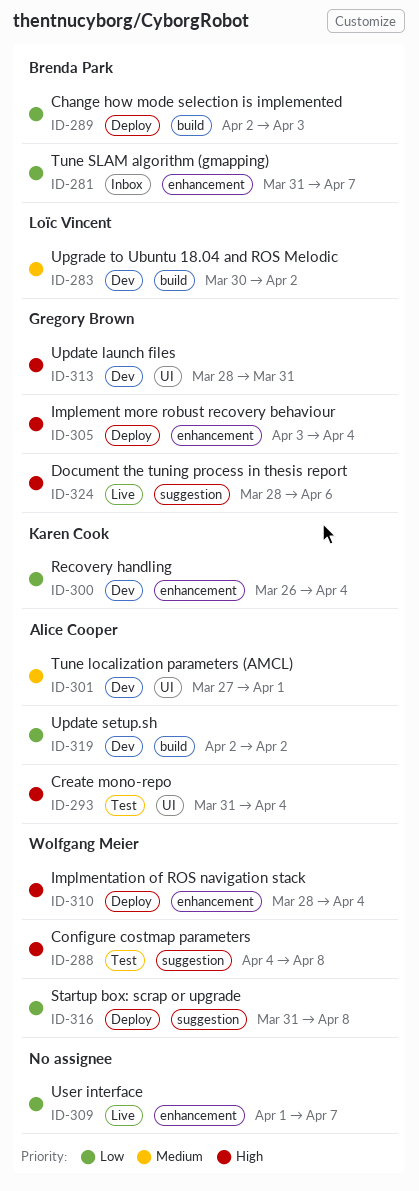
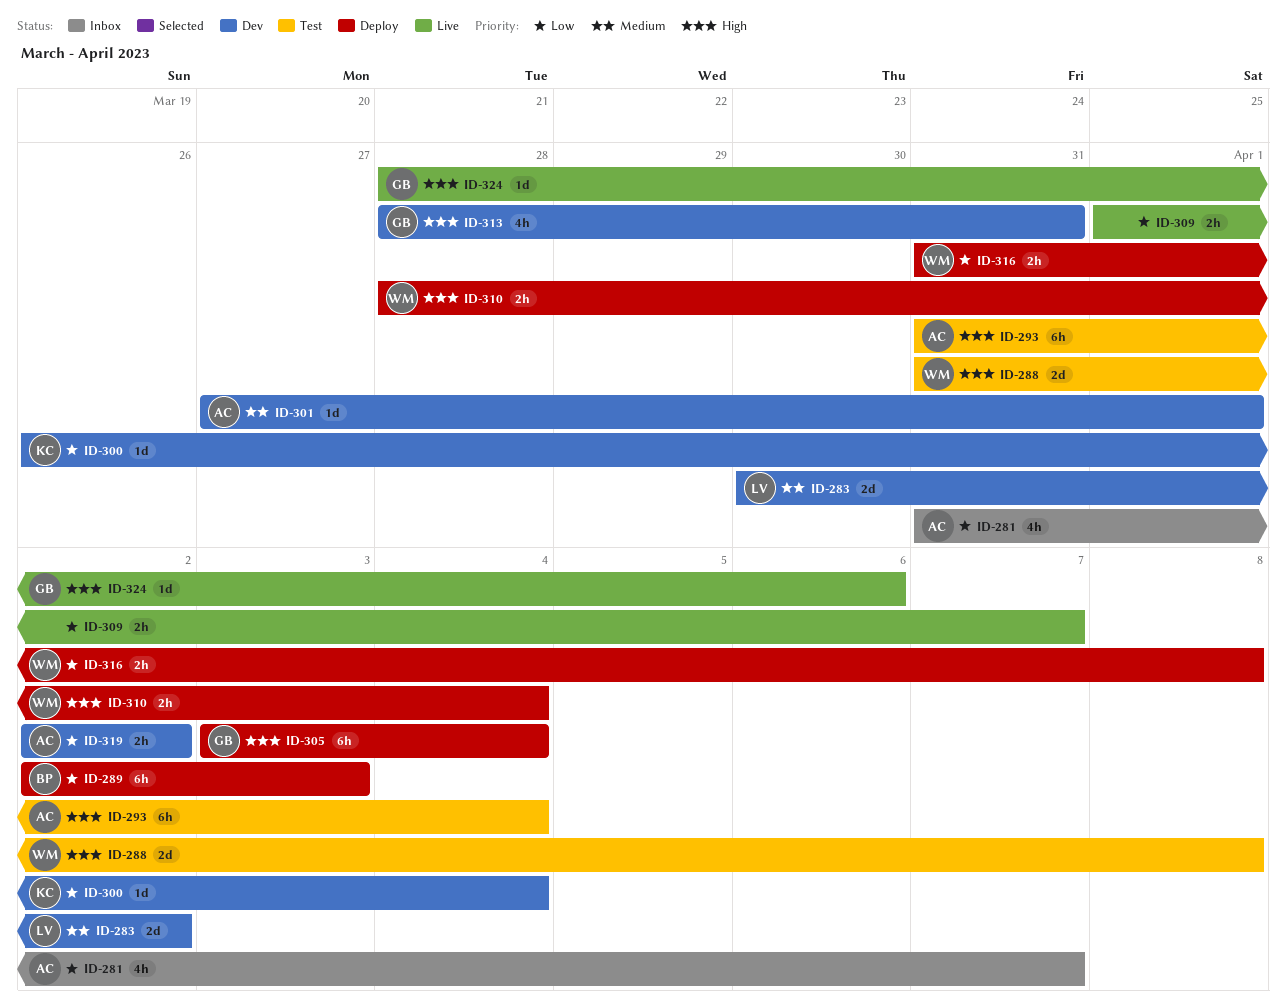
ID-281, owner: Brenda Park -> Alice Cooper
ID-288, start: Apr 4 -> Mar 31

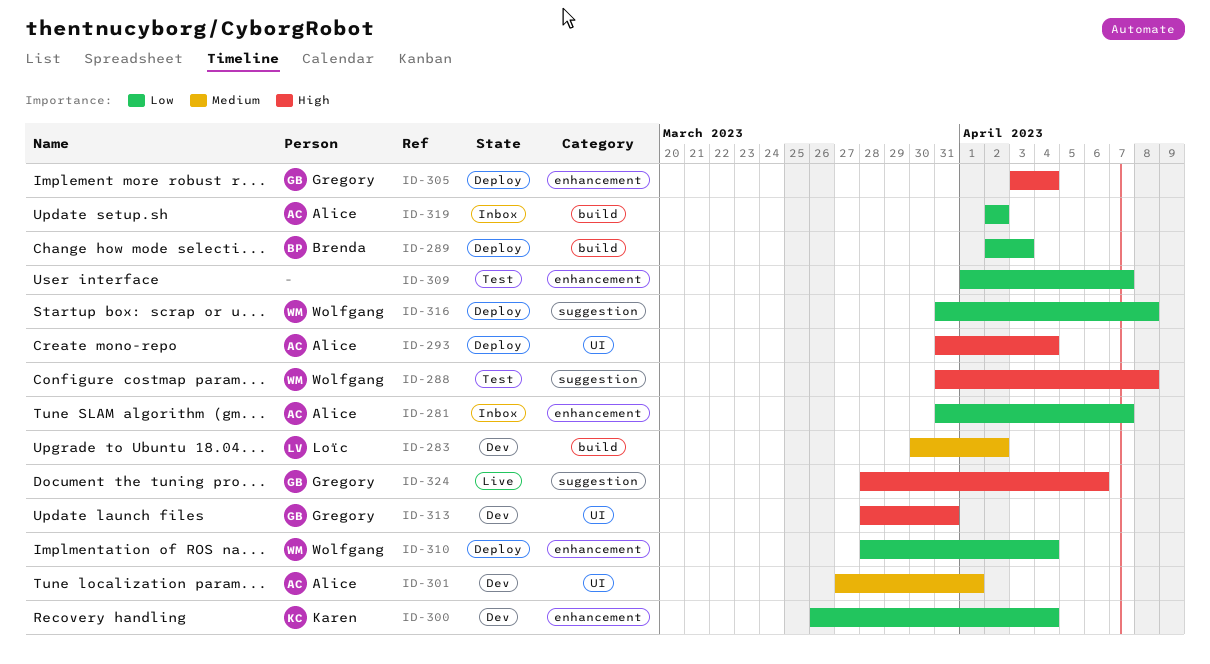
ID-293, status: Test -> Deploy
ID-309, status: Live -> Test
ID-310, priority: High -> Low
ID-319, status: Dev -> Inbox

